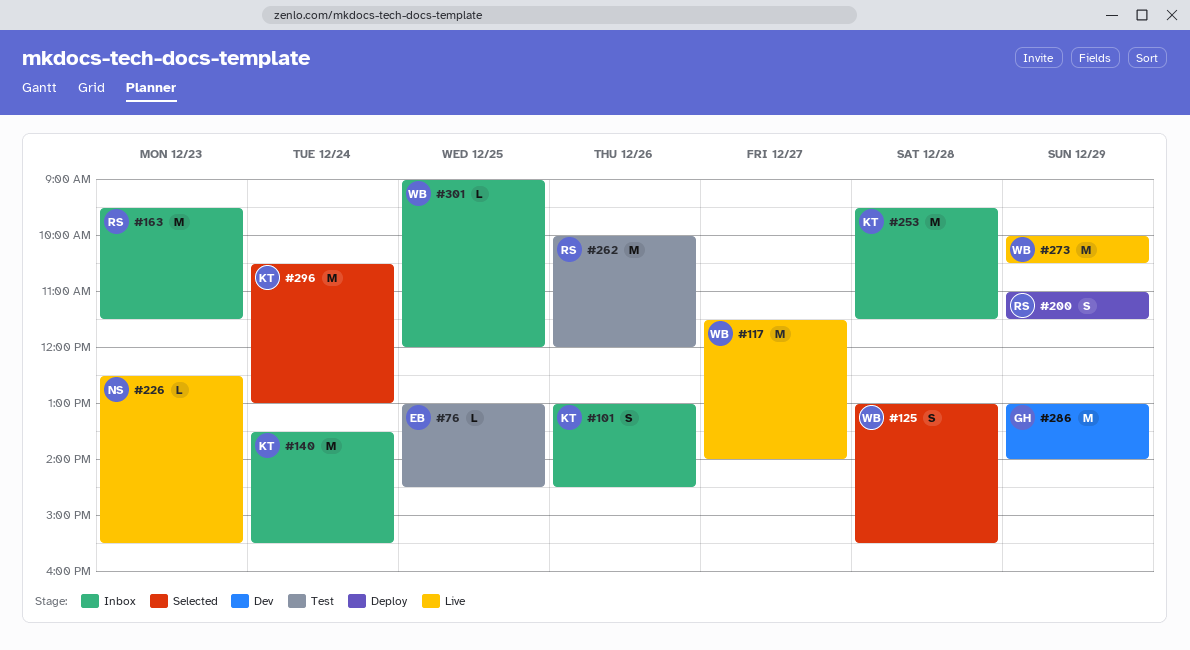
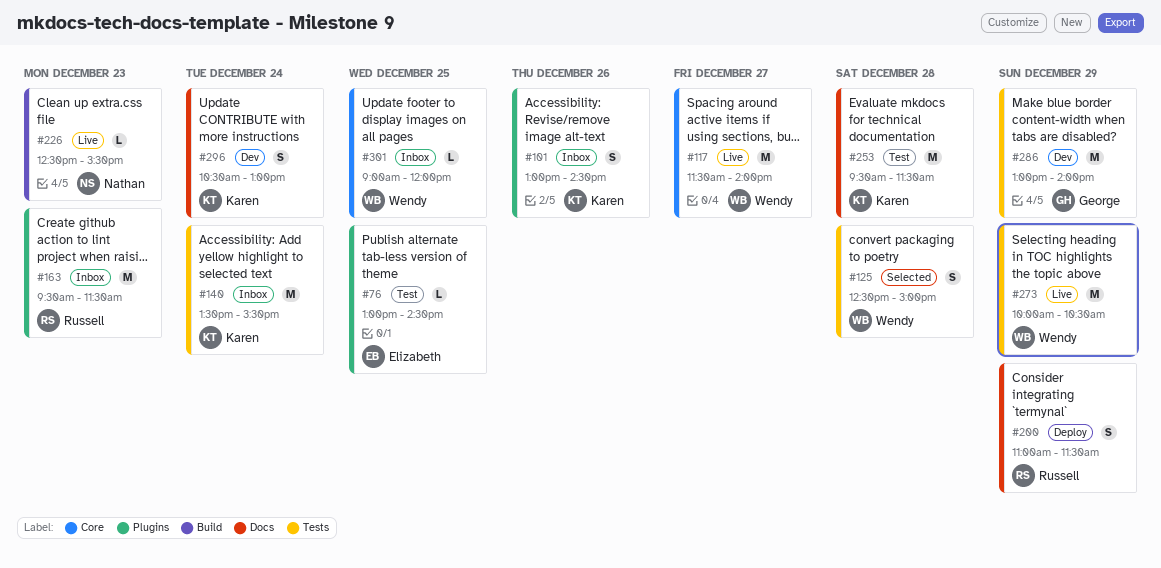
#125, begins: 13:00 -> 12:30
#125, ends: 15:30 -> 15:00
#253, status: Inbox -> Test
#262: present -> none
#296, status: Selected -> Dev
#296, estimate: M -> S

